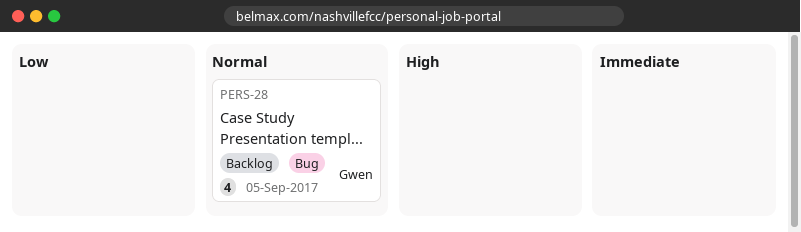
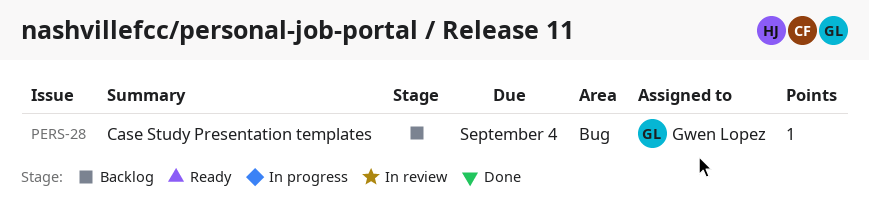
PERS-28, estimate: 4 -> 1
PERS-28, due: Sep 5 -> Sep 4

